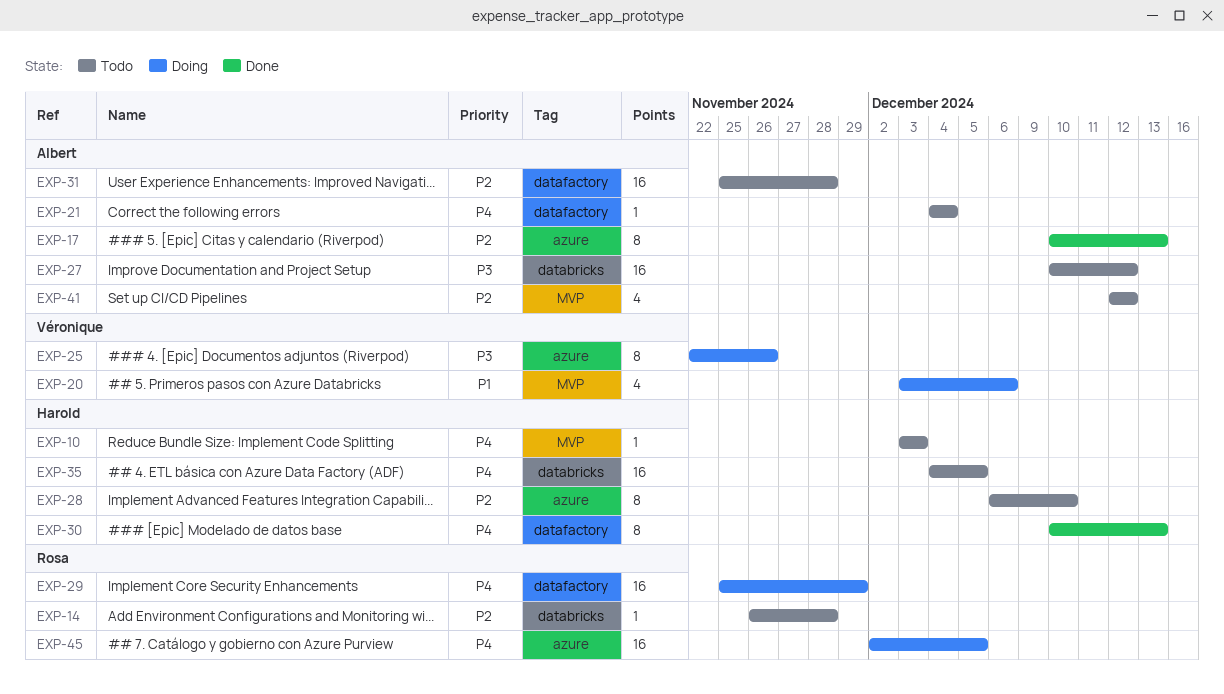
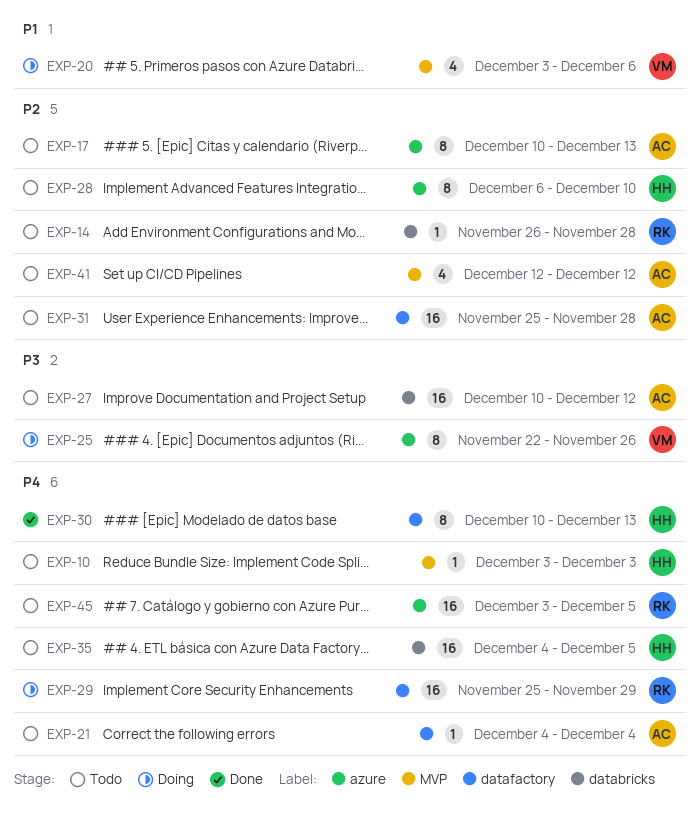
EXP-17, status: Done -> Todo
EXP-45, status: Doing -> Todo
EXP-45, start: Dec 2 -> Dec 3

